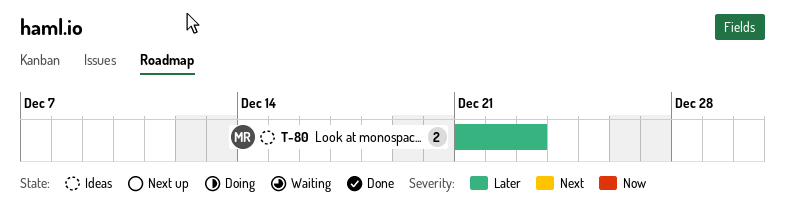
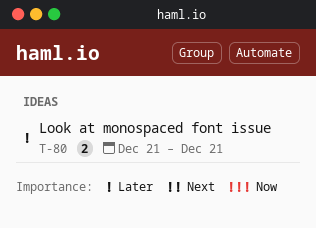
T-80, due: Dec 23 -> Dec 21

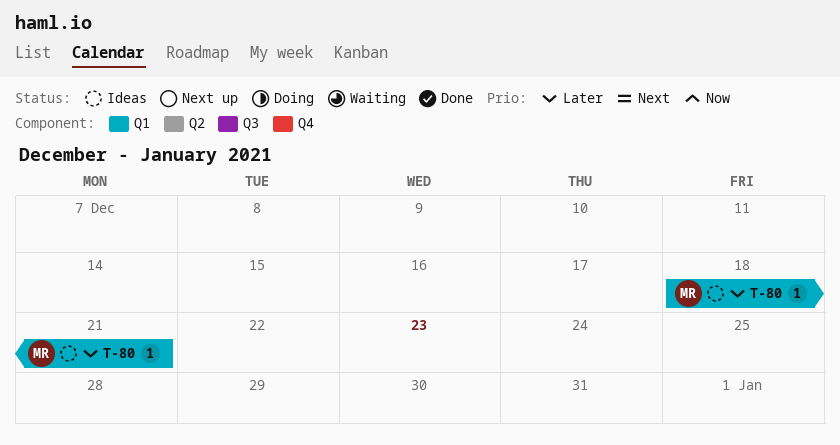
T-80, estimate: 2 -> 1
T-80, start: Dec 21 -> Dec 18

